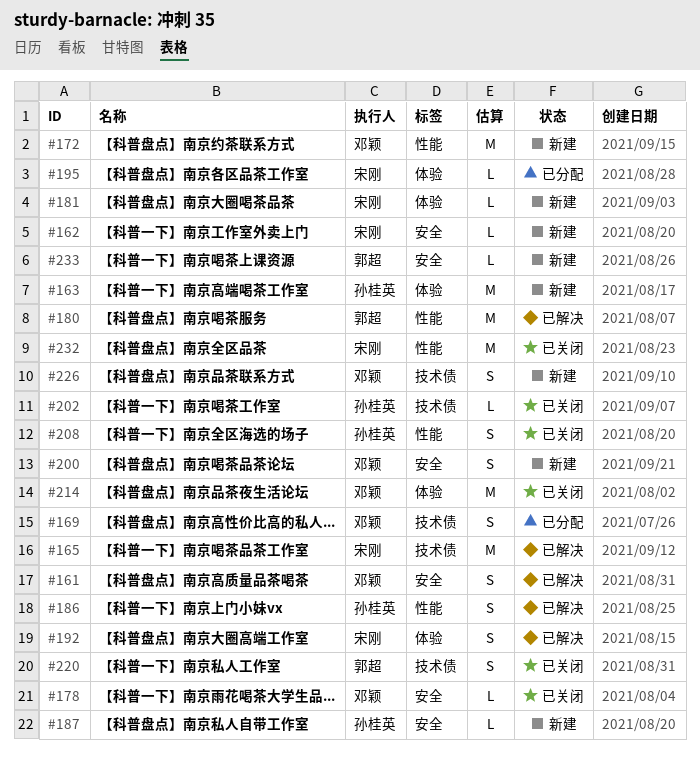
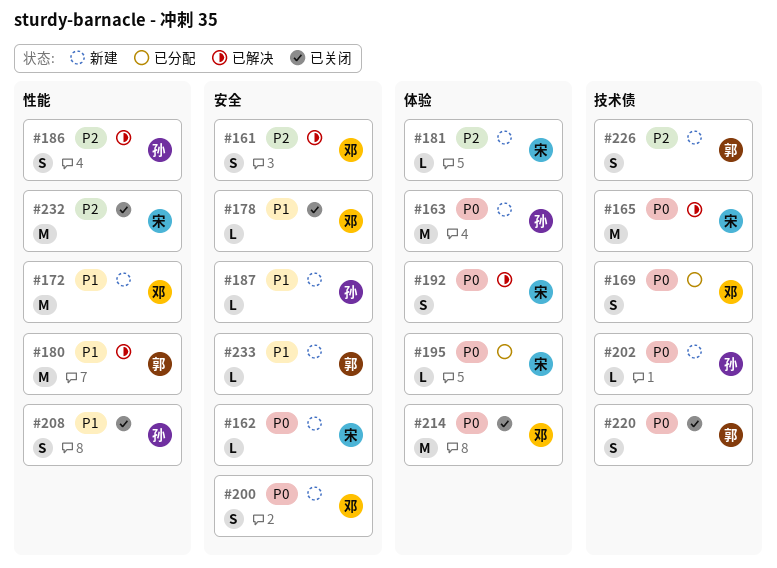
#202, status: 已关闭 -> 新建
#226, owner: 邓颖 -> 郭超

